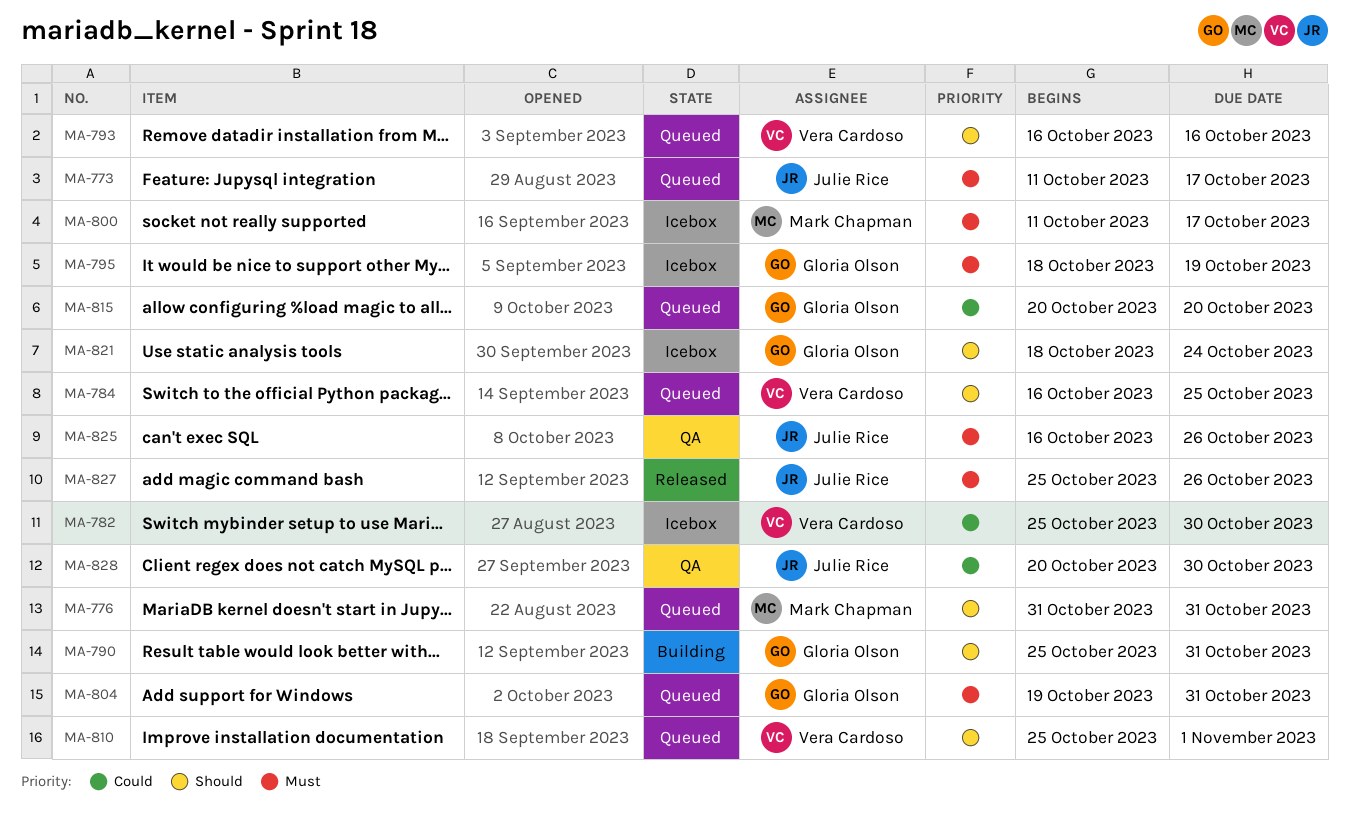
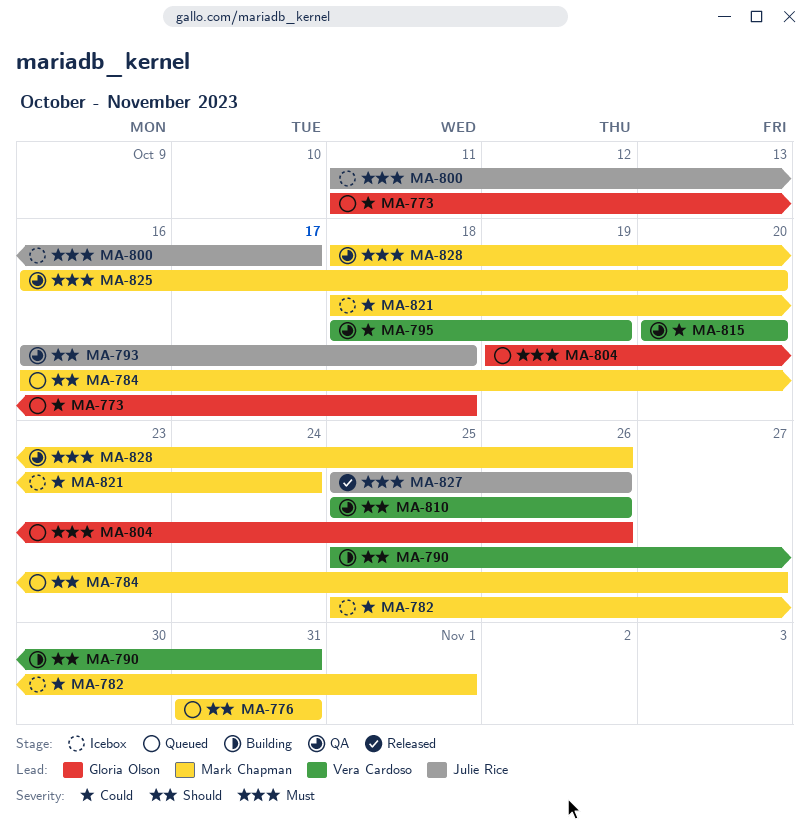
MA-773, owner: Julie Rice -> Gloria Olson
MA-773, priority: Must -> Could
MA-773, due: Oct 17 -> Oct 18
MA-782, owner: Vera Cardoso -> Mark Chapman
MA-782, due: Oct 30 -> Nov 1
MA-784, owner: Vera Cardoso -> Mark Chapman
MA-784, due: Oct 25 -> Oct 27
MA-790, owner: Gloria Olson -> Vera Cardoso
MA-793, status: Queued -> QA
MA-793, owner: Vera Cardoso -> Julie Rice
MA-793, due: Oct 16 -> Oct 18
MA-795, status: Icebox -> QA
MA-795, owner: Gloria Olson -> Vera Cardoso
MA-795, priority: Must -> Could
MA-800, owner: Mark Chapman -> Julie Rice
MA-804, due: Oct 31 -> Oct 26
MA-810, status: Queued -> QA
MA-810, due: Nov 1 -> Oct 26
MA-815, status: Queued -> QA
MA-815, owner: Gloria Olson -> Vera Cardoso
MA-821, owner: Gloria Olson -> Mark Chapman
MA-821, priority: Should -> Could
MA-825, owner: Julie Rice -> Mark Chapman
MA-825, due: Oct 26 -> Oct 20
MA-828, owner: Julie Rice -> Mark Chapman
MA-828, priority: Could -> Must
MA-828, start: Oct 20 -> Oct 18
MA-828, due: Oct 30 -> Oct 26

